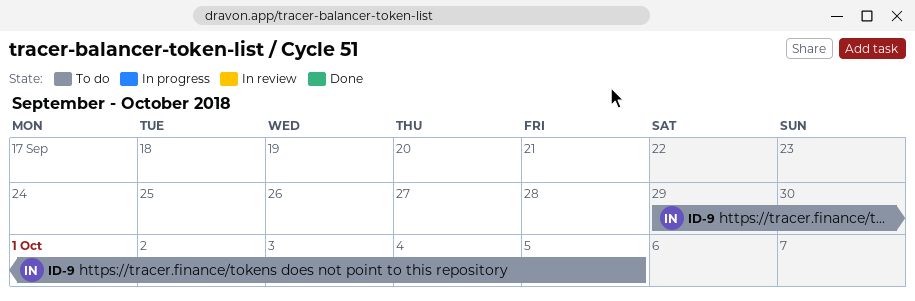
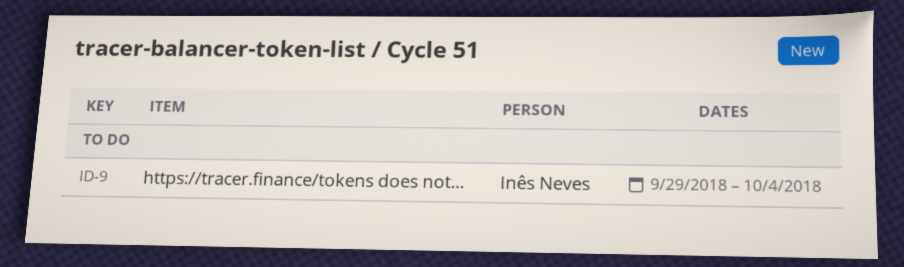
ID-9, due: Oct 5 -> Oct 4

